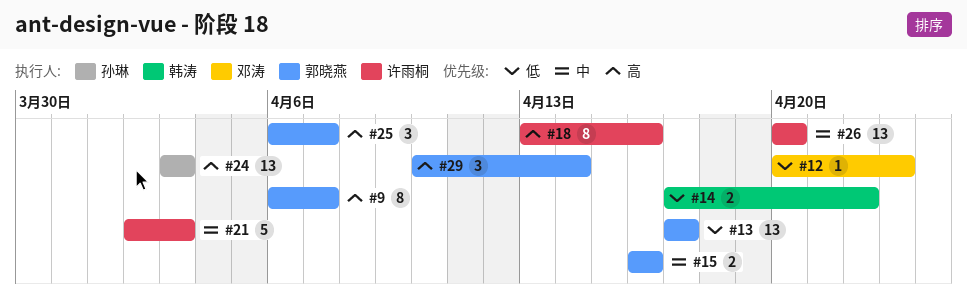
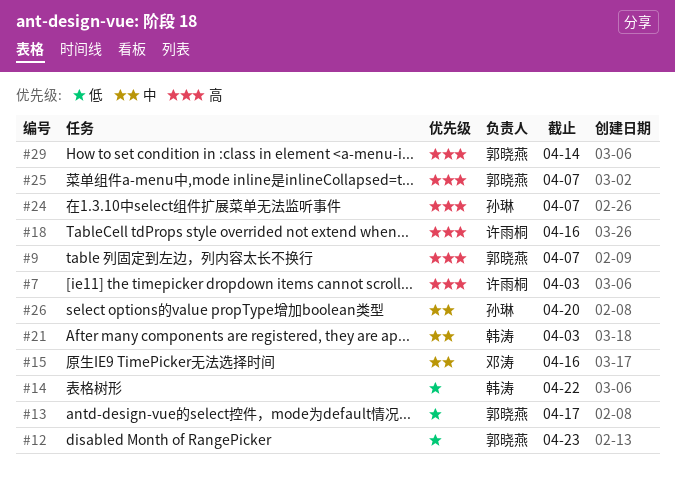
#7: none -> present
#12, owner: 邓涛 -> 郭晓燕
#15, owner: 郭晓燕 -> 邓涛
#21, owner: 许雨桐 -> 韩涛
#24, due: Apr 3 -> Apr 7
#26, owner: 许雨桐 -> 孙琳

